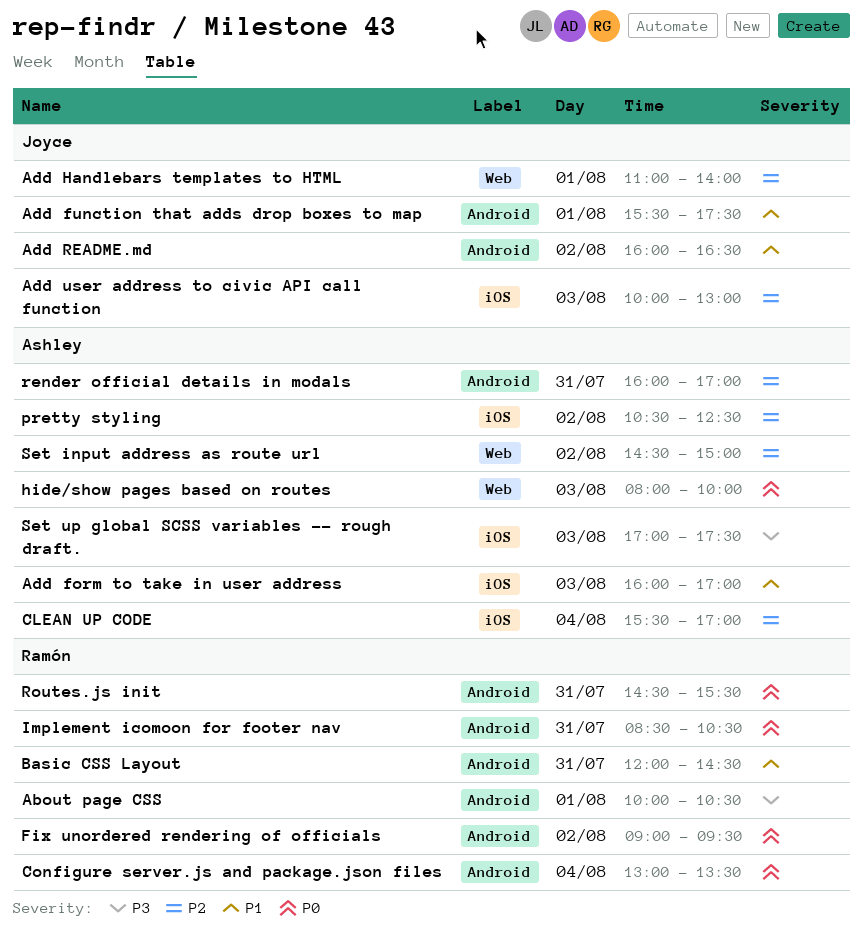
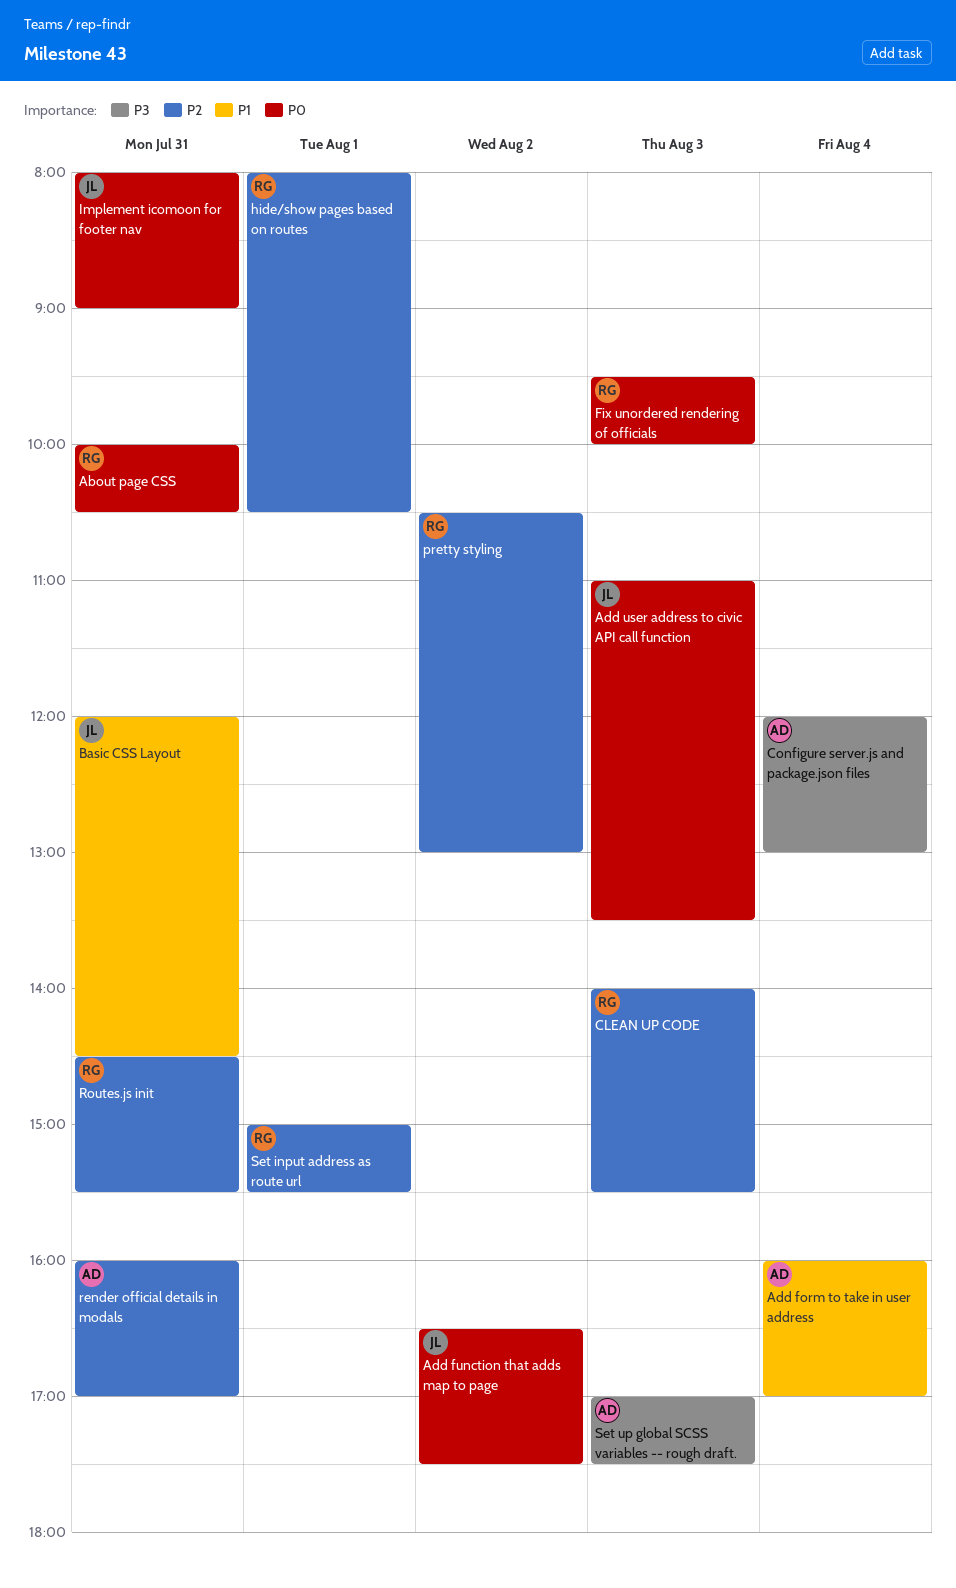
About page CSS, priority: P3 -> P0
About page CSS, day: Aug 1 -> Jul 31
Add form to take in user address, day: Aug 3 -> Aug 4
Add function that adds drop boxes to map: present -> none
Add function that adds map to page: none -> present
Add Handlebars templates to HTML: present -> none
Add README.md: present -> none
Add user address to civic API call function, priority: P2 -> P0
Add user address to civic API call function, begins: 10:00 -> 11:00
Add user address to civic API call function, ends: 13:00 -> 13:30
Basic CSS Layout, owner: Ramón -> Joyce
CLEAN UP CODE, owner: Ashley -> Ramón
CLEAN UP CODE, day: Aug 4 -> Aug 3
CLEAN UP CODE, begins: 15:30 -> 14:00
CLEAN UP CODE, ends: 17:00 -> 15:30
Configure server.js and package.json files, owner: Ramón -> Ashley
Configure server.js and package.json files, priority: P0 -> P3
Configure server.js and package.json files, begins: 13:00 -> 12:00
Configure server.js and package.json files, ends: 13:30 -> 13:00
Fix unordered rendering of officials, day: Aug 2 -> Aug 3
Fix unordered rendering of officials, begins: 09:00 -> 09:30
Fix unordered rendering of officials, ends: 09:30 -> 10:00
hide/show pages based on routes, owner: Ashley -> Ramón
hide/show pages based on routes, priority: P0 -> P2
hide/show pages based on routes, day: Aug 3 -> Aug 1
hide/show pages based on routes, ends: 10:00 -> 10:30
Implement icomoon for footer nav, owner: Ramón -> Joyce
Implement icomoon for footer nav, begins: 08:30 -> 08:00
Implement icomoon for footer nav, ends: 10:30 -> 09:00
pretty styling, owner: Ashley -> Ramón
pretty styling, ends: 12:30 -> 13:00
Routes.js init, priority: P0 -> P2
Set input address as route url, owner: Ashley -> Ramón
Set input address as route url, day: Aug 2 -> Aug 1
Set input address as route url, begins: 14:30 -> 15:00
Set input address as route url, ends: 15:00 -> 15:30

